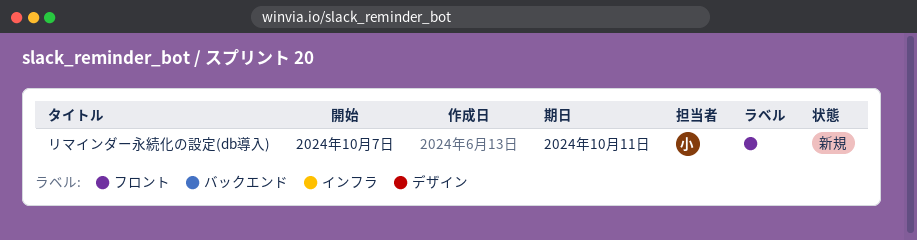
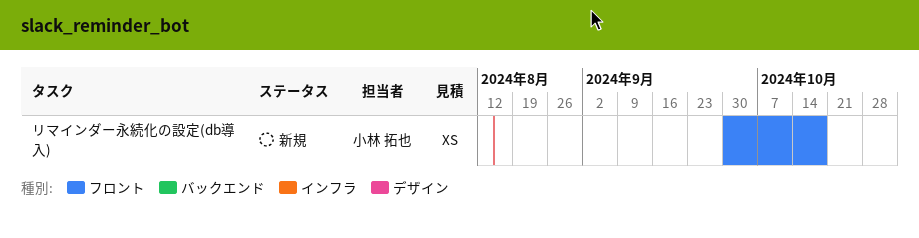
リマインダー永続化の設定(db導入), start: Oct 7 -> Sep 30
リマインダー永続化の設定(db導入), due: Oct 11 -> Oct 18

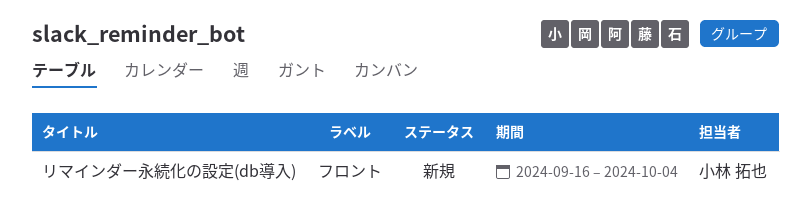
リマインダー永続化の設定(db導入), start: Sep 30 -> Sep 16
リマインダー永続化の設定(db導入), due: Oct 18 -> Oct 4

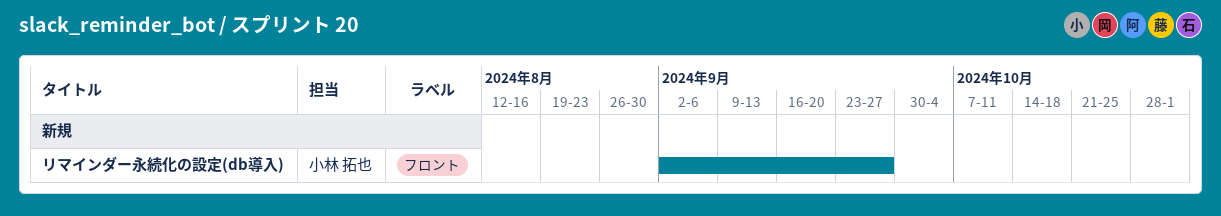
リマインダー永続化の設定(db導入), start: Sep 16 -> Sep 2
リマインダー永続化の設定(db導入), due: Oct 4 -> Sep 27

